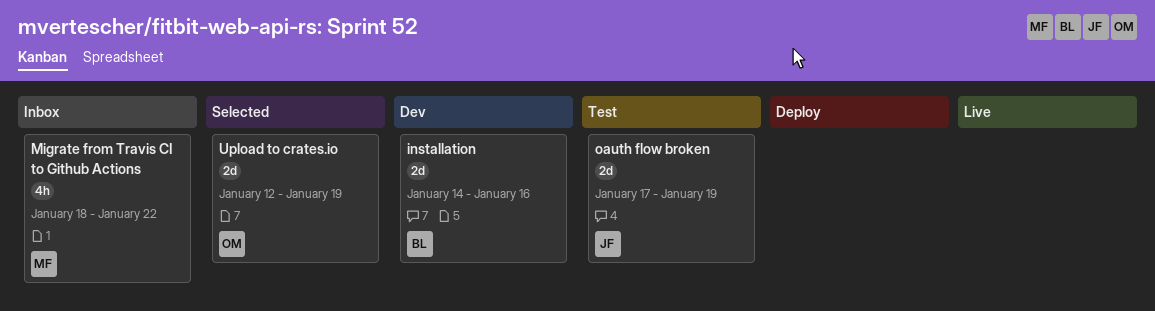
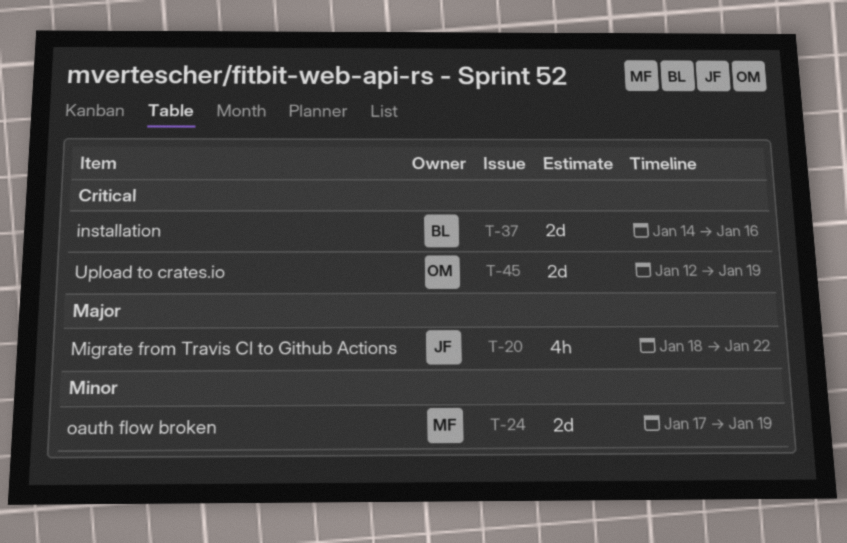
Migrate from Travis CI to Github Actions, owner: MF -> JF
oauth flow broken, owner: JF -> MF

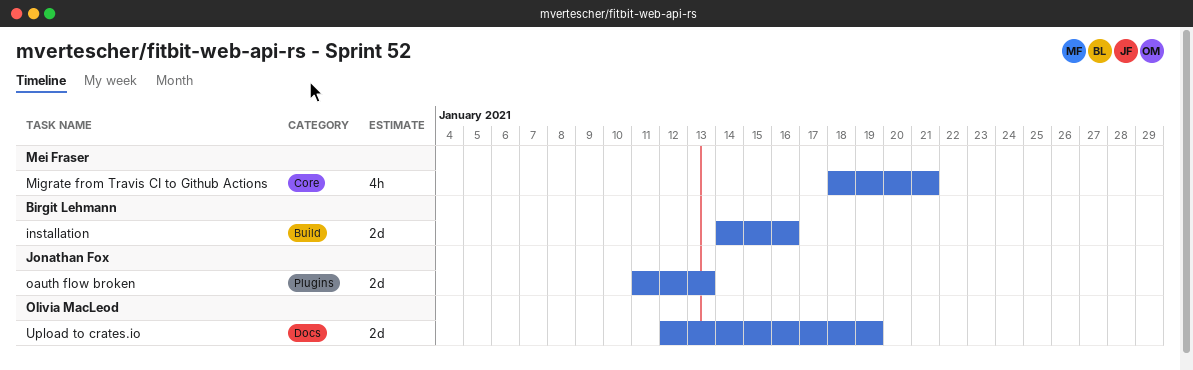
Migrate from Travis CI to Github Actions, owner: Jonathan Fox -> Mei Fraser
Migrate from Travis CI to Github Actions, due: Jan 22 -> Jan 21
oauth flow broken, owner: Mei Fraser -> Jonathan Fox
oauth flow broken, start: Jan 17 -> Jan 11
oauth flow broken, due: Jan 19 -> Jan 13

